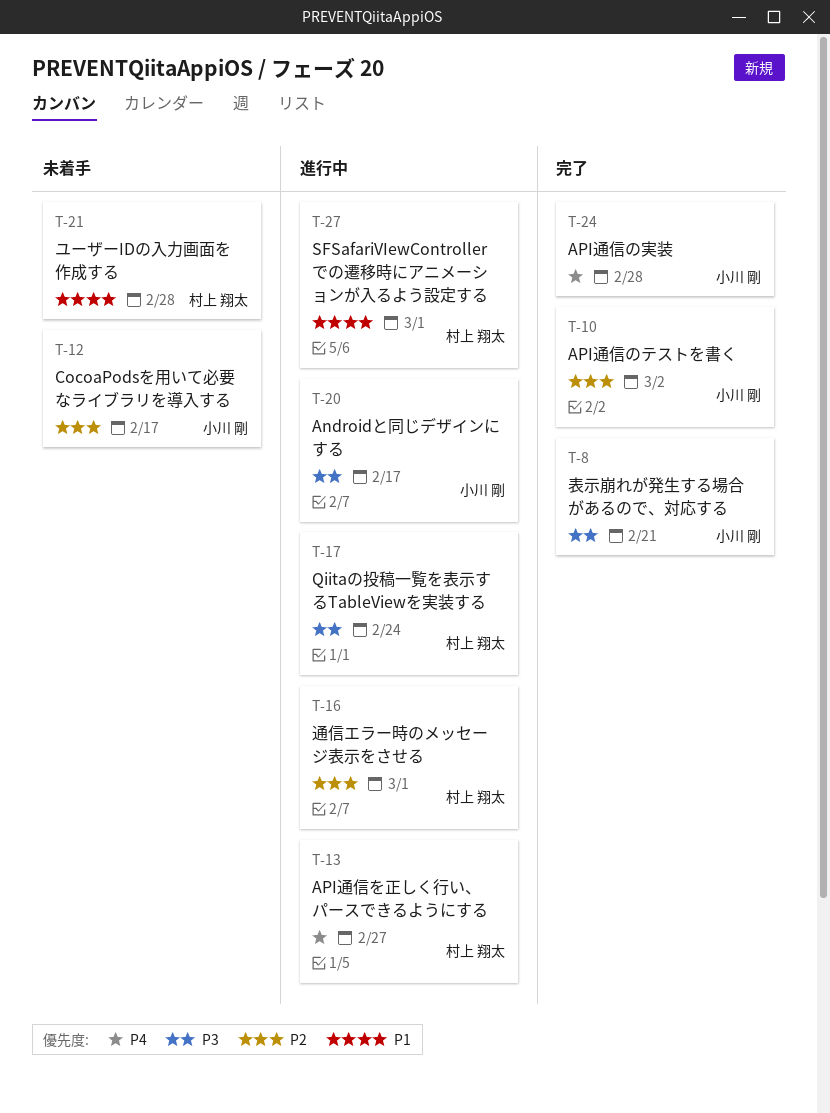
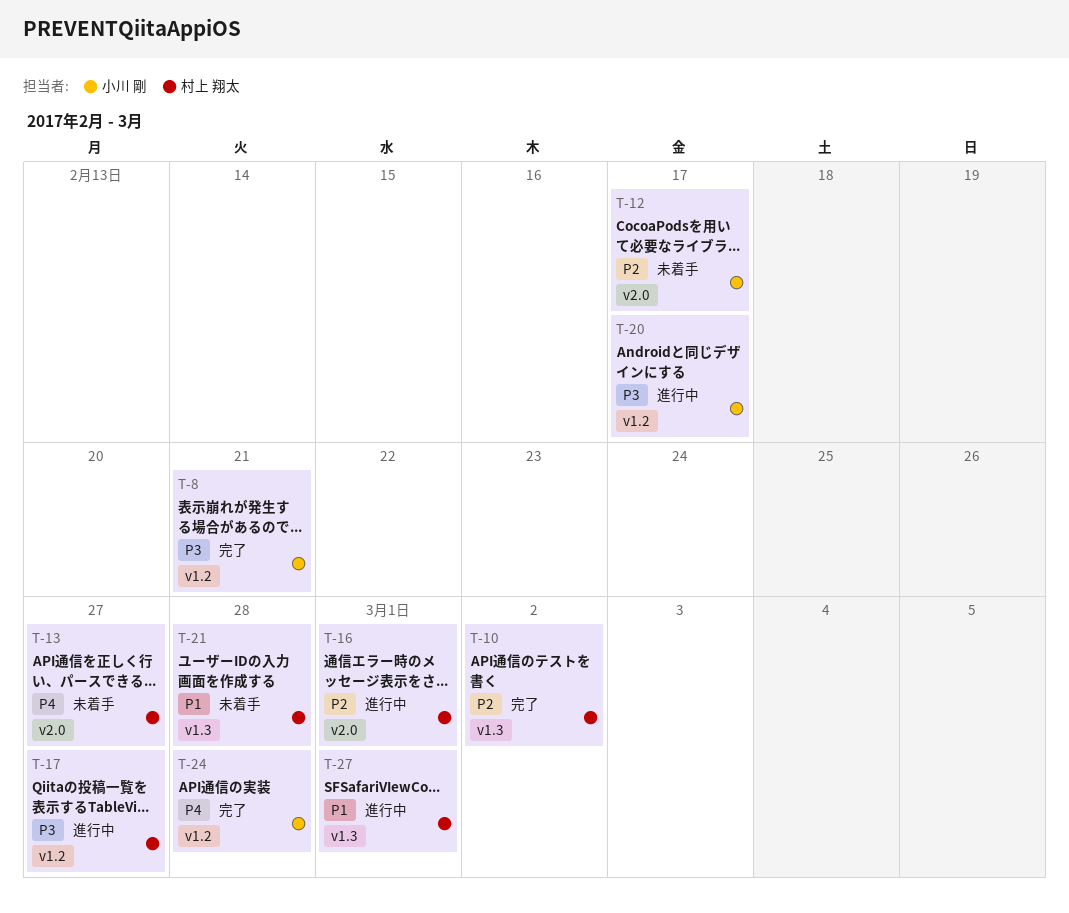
T-10, owner: 小川 剛 -> 村上 翔太
T-13, status: 進行中 -> 未着手
T-17, due: Feb 24 -> Feb 27

